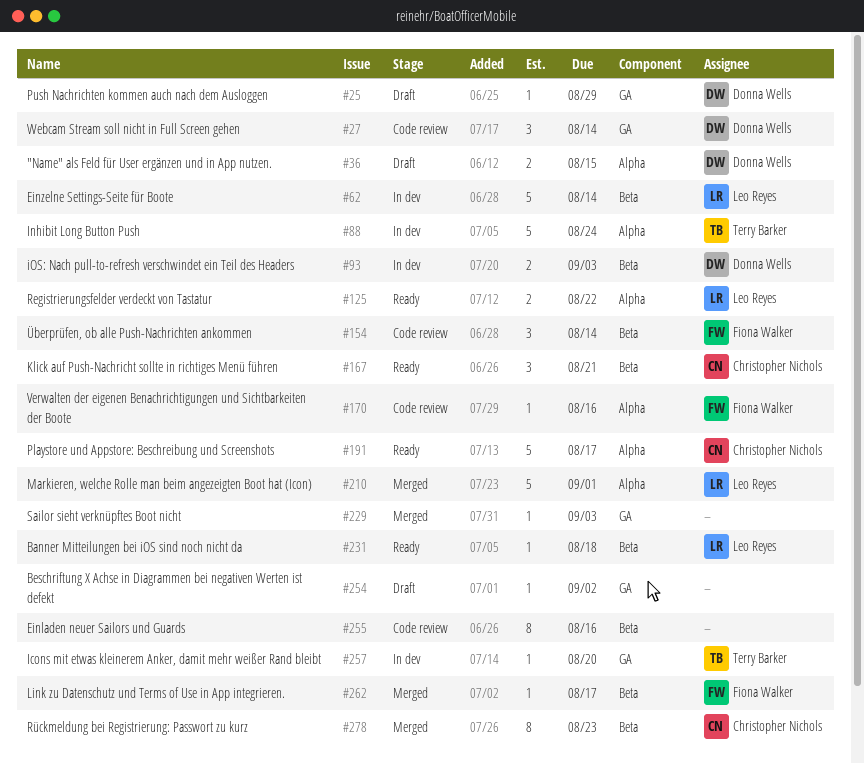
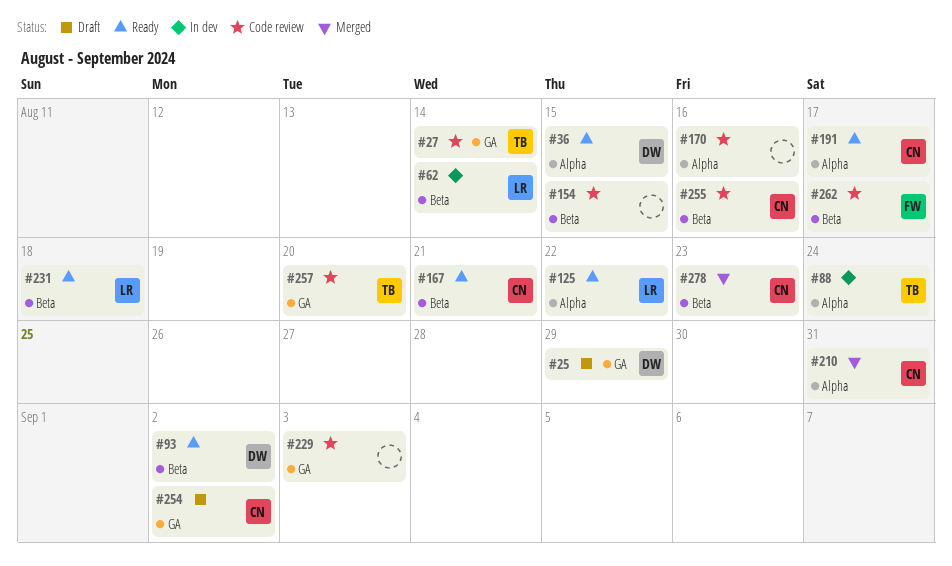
#27, owner: Donna Wells -> Terry Barker
#36, status: Draft -> Ready
#93, status: In dev -> Ready
#93, due: Sep 3 -> Sep 2
#154, owner: Fiona Walker -> none
#154, due: Aug 14 -> Aug 15
#170, owner: Fiona Walker -> none
#210, owner: Leo Reyes -> Christopher Nichols
#210, due: Sep 1 -> Aug 31
#229, status: Merged -> Code review
#254, owner: none -> Christopher Nichols
#255, owner: none -> Christopher Nichols
#257, status: In dev -> Code review
#262, status: Merged -> Code review

